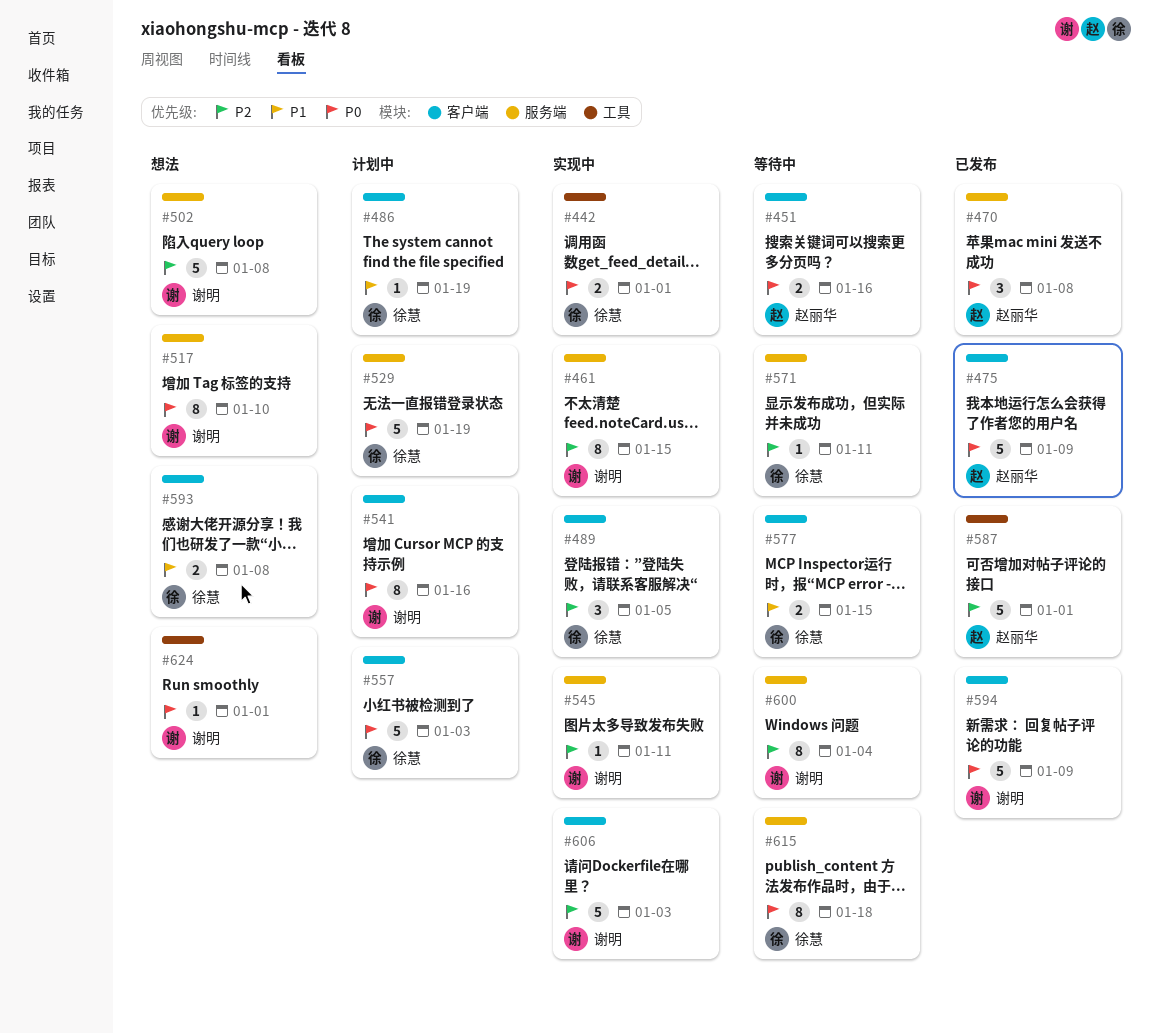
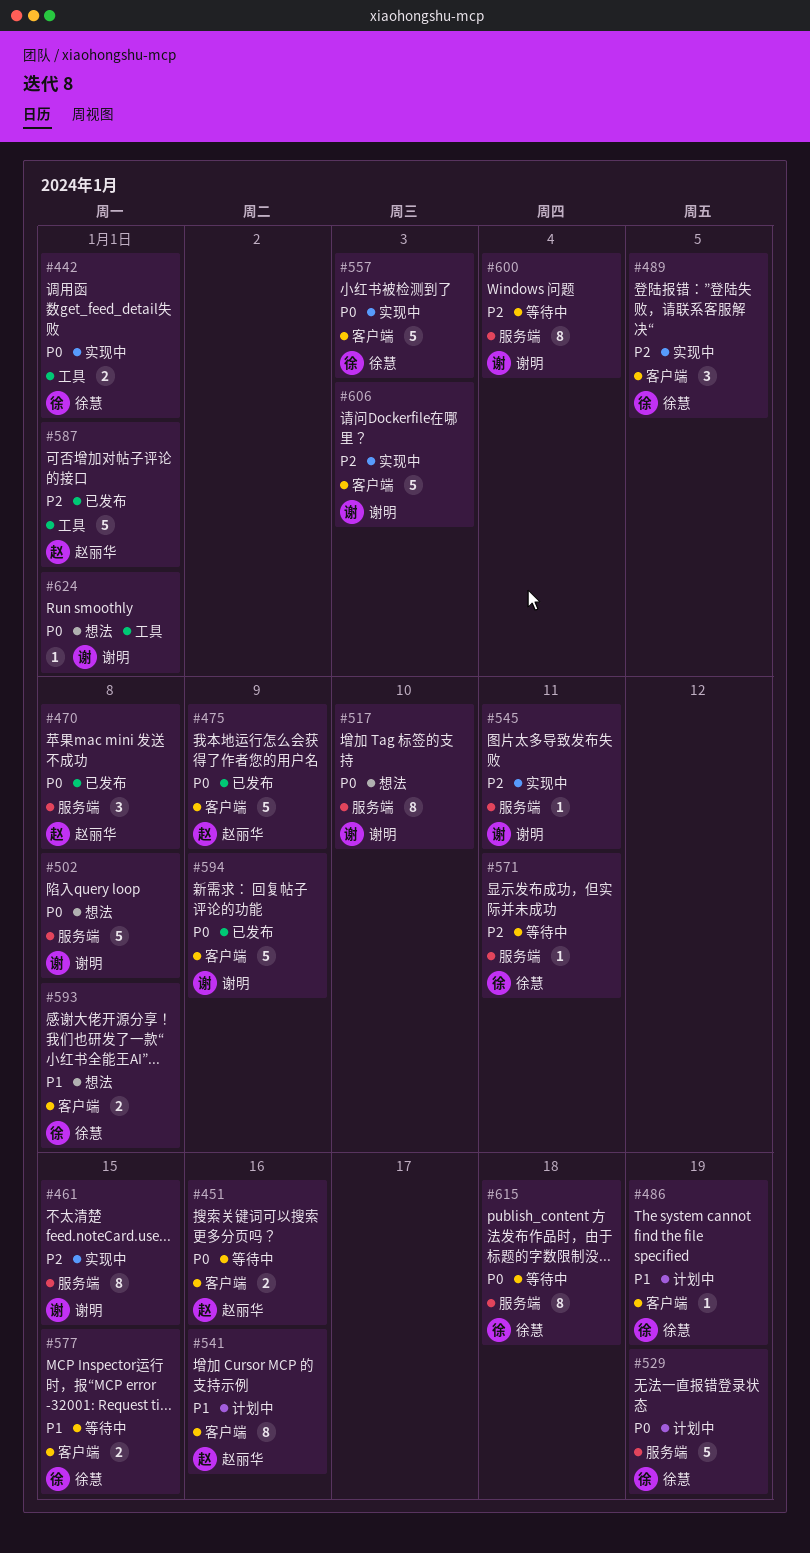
#502, priority: P2 -> P0
#541, owner: 谢明 -> 赵丽华
#541, priority: P0 -> P1
#557, status: 计划中 -> 实现中

